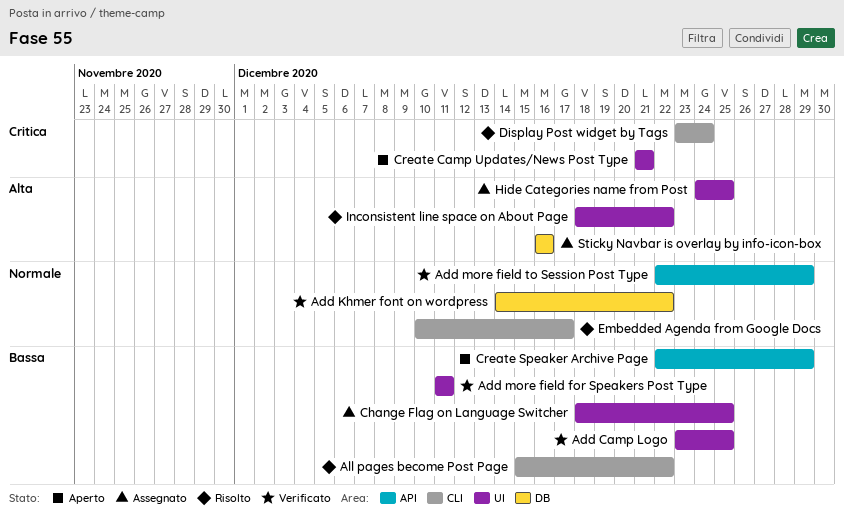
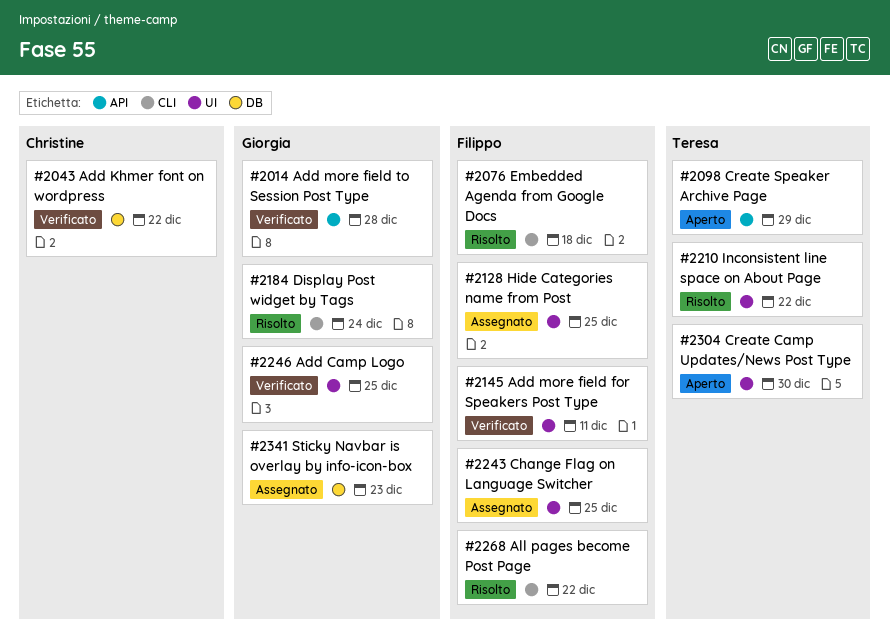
Add more field to Session Post Type, due: Dec 29 -> Dec 28
Create Camp Updates/News Post Type, due: Dec 21 -> Dec 30
Embedded Agenda from Google Docs, due: Dec 17 -> Dec 18
Sticky Navbar is overlay by info-icon-box, due: Dec 16 -> Dec 23

